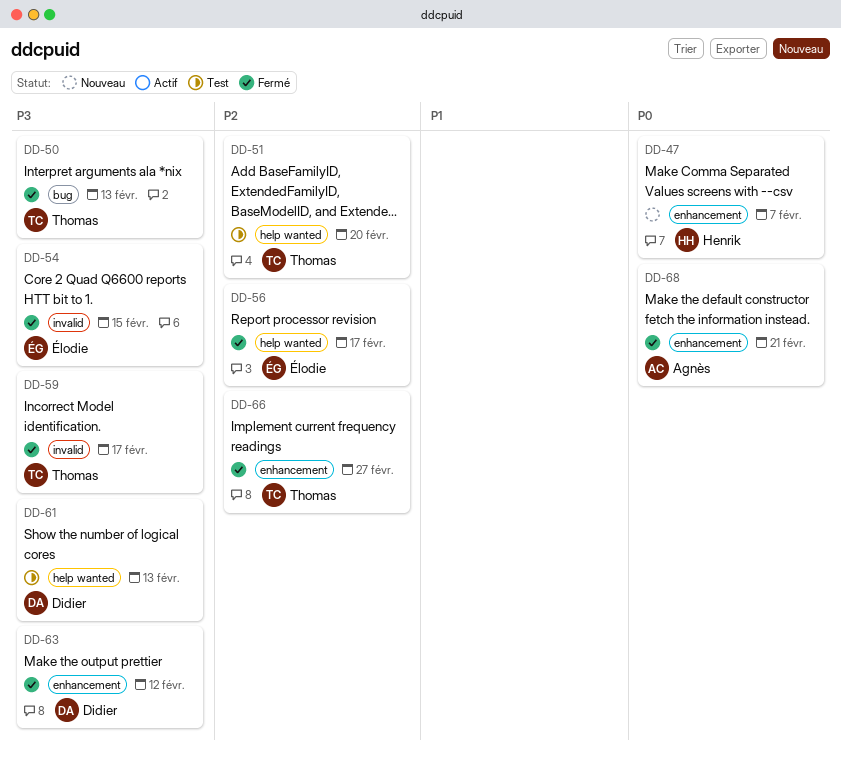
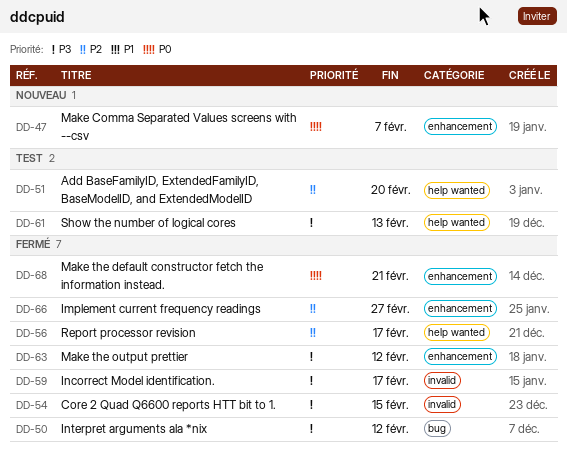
DD-50, due: Feb 13 -> Feb 12

